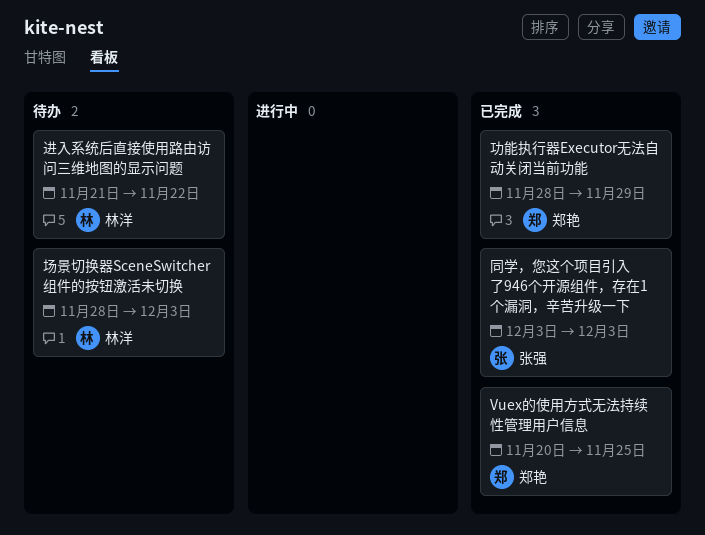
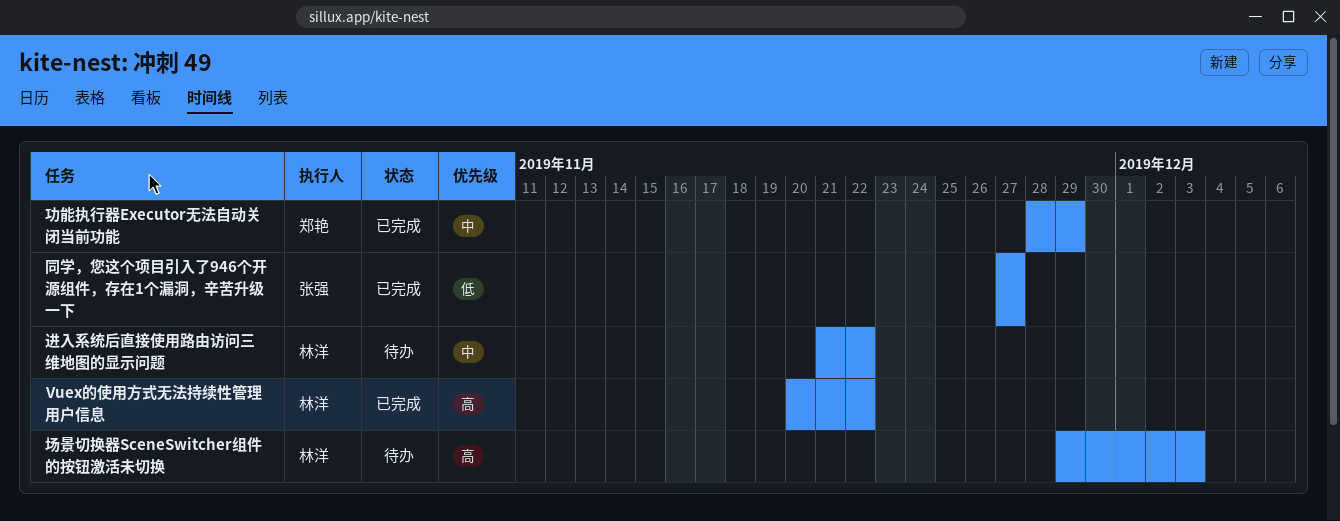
Vuex的使用方式无法持续性管理用户信息, owner: 郑艳 -> 林洋
Vuex的使用方式无法持续性管理用户信息, due: Nov 25 -> Nov 22
同学，您这个项目引入了946个开源组件，存在1个漏洞，辛苦升级一下, start: Dec 3 -> Nov 27
同学，您这个项目引入了946个开源组件，存在1个漏洞，辛苦升级一下, due: Dec 3 -> Nov 27
场景切换器SceneSwitcher组件的按钮激活未切换, start: Nov 28 -> Nov 29

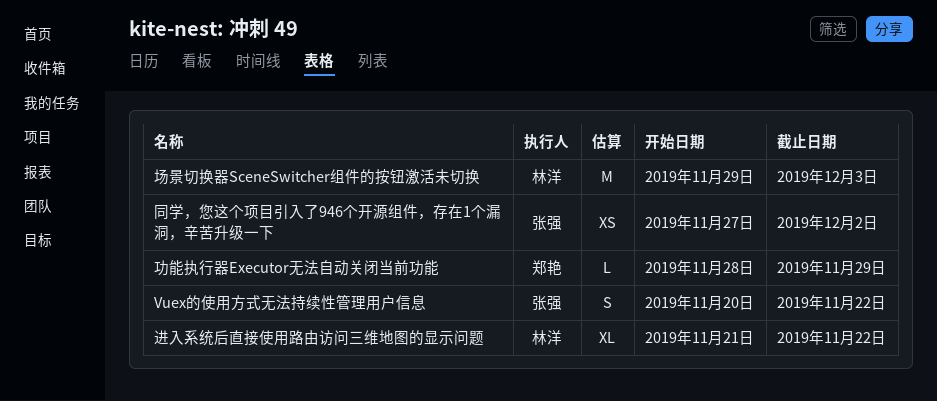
Vuex的使用方式无法持续性管理用户信息, owner: 林洋 -> 张强
同学，您这个项目引入了946个开源组件，存在1个漏洞，辛苦升级一下, due: Nov 27 -> Dec 2

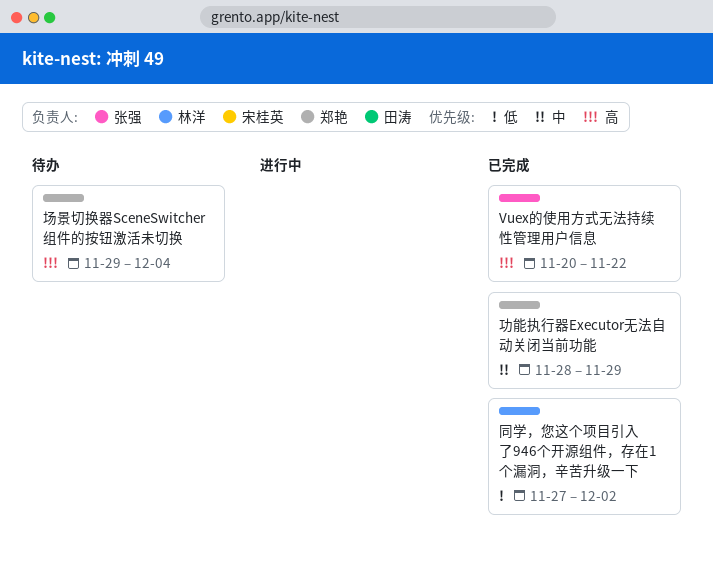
同学，您这个项目引入了946个开源组件，存在1个漏洞，辛苦升级一下, owner: 张强 -> 林洋
场景切换器SceneSwitcher组件的按钮激活未切换, owner: 林洋 -> 郑艳
场景切换器SceneSwitcher组件的按钮激活未切换, due: Dec 3 -> Dec 4
进入系统后直接使用路由访问三维地图的显示问题: present -> none

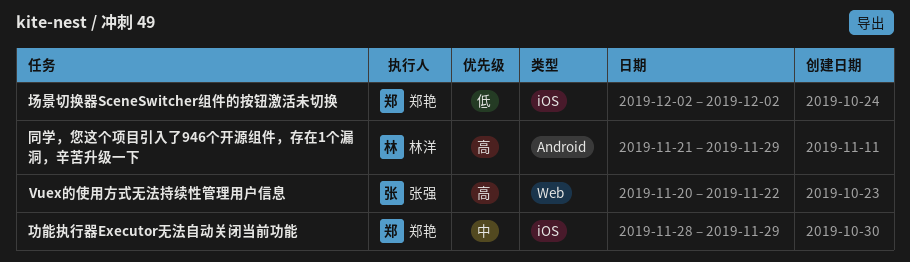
同学，您这个项目引入了946个开源组件，存在1个漏洞，辛苦升级一下, priority: 低 -> 高
同学，您这个项目引入了946个开源组件，存在1个漏洞，辛苦升级一下, start: Nov 27 -> Nov 21
同学，您这个项目引入了946个开源组件，存在1个漏洞，辛苦升级一下, due: Dec 2 -> Nov 29
场景切换器SceneSwitcher组件的按钮激活未切换, priority: 高 -> 低
场景切换器SceneSwitcher组件的按钮激活未切换, start: Nov 29 -> Dec 2
场景切换器SceneSwitcher组件的按钮激活未切换, due: Dec 4 -> Dec 2

